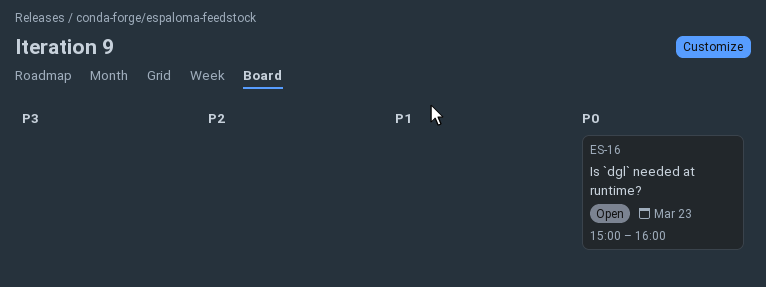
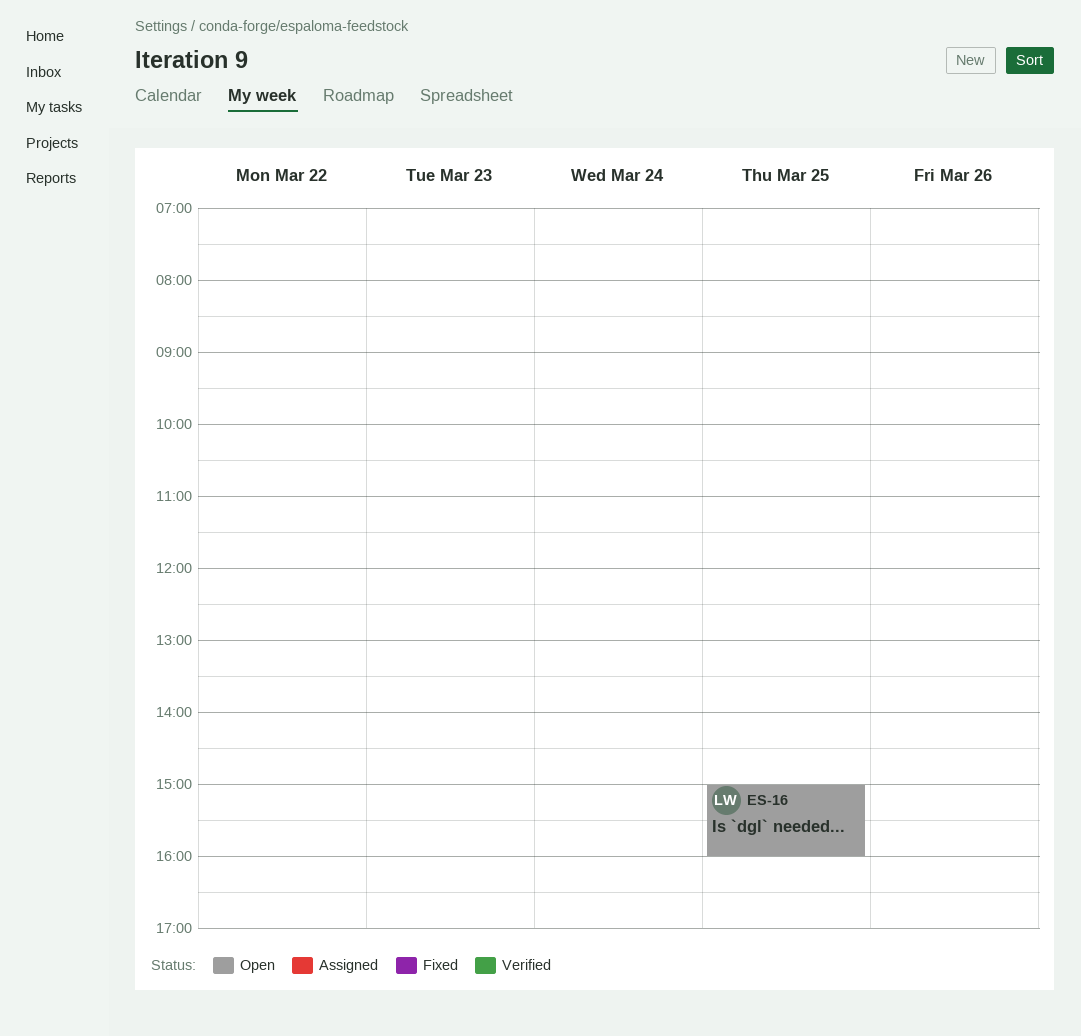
ES-16, day: Mar 23 -> Mar 25

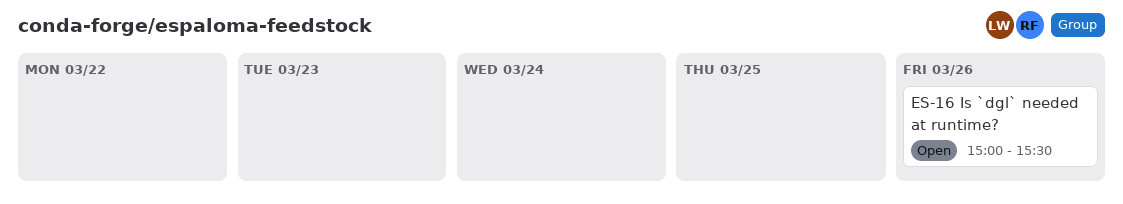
ES-16, day: Mar 25 -> Mar 26
ES-16, ends: 16:00 -> 15:30

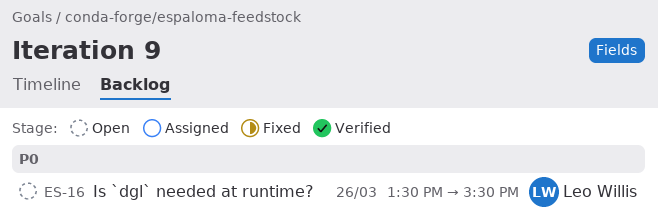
ES-16, begins: 15:00 -> 13:30

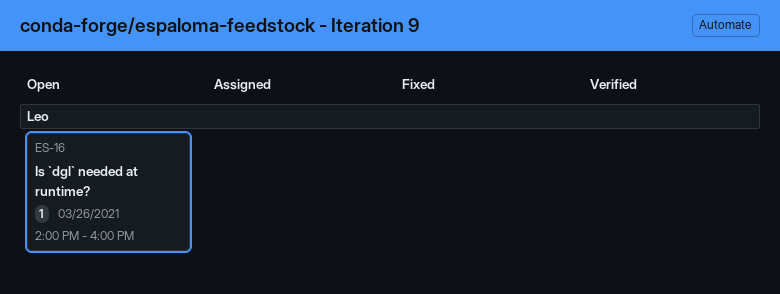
ES-16, begins: 13:30 -> 14:00
ES-16, ends: 15:30 -> 16:00

